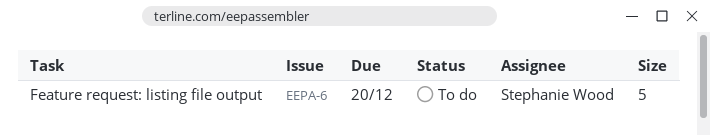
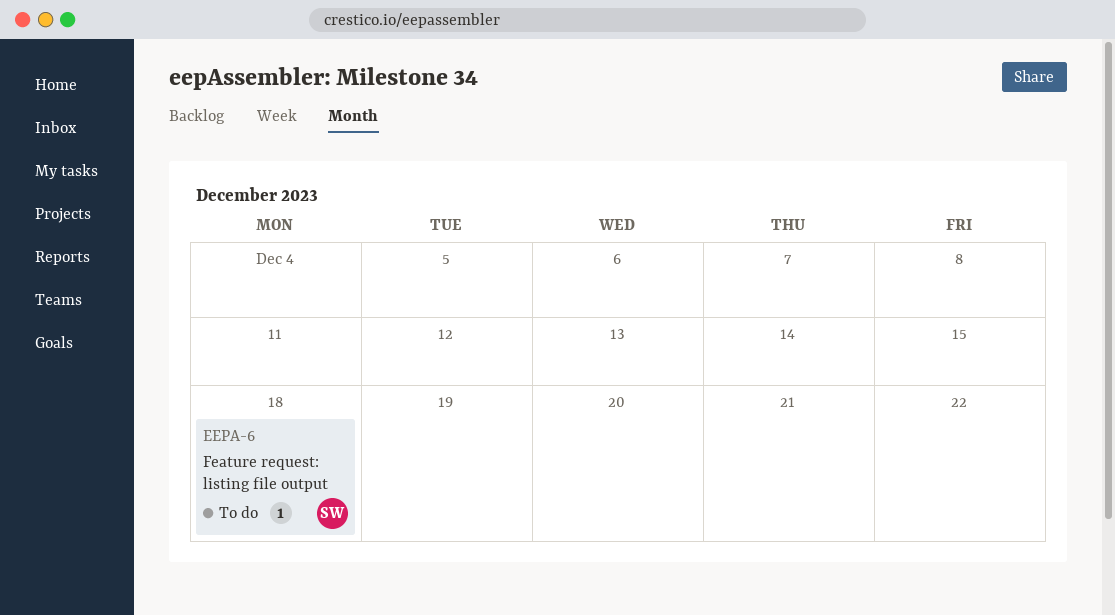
EEPA-6, estimate: 5 -> 1
EEPA-6, due: Dec 20 -> Dec 18

